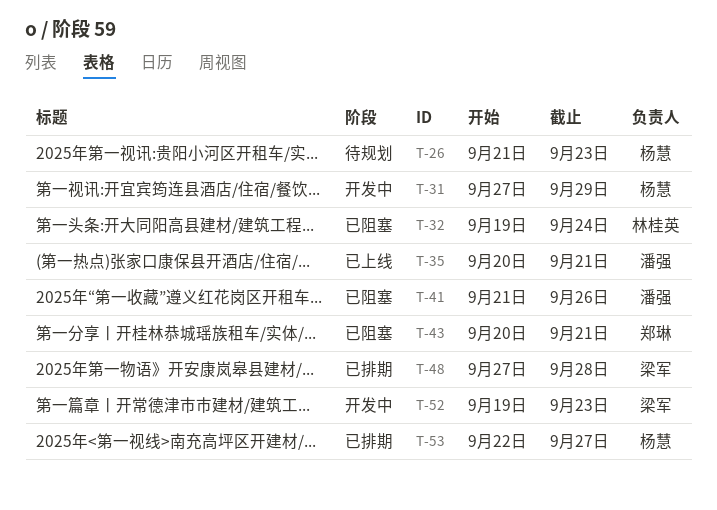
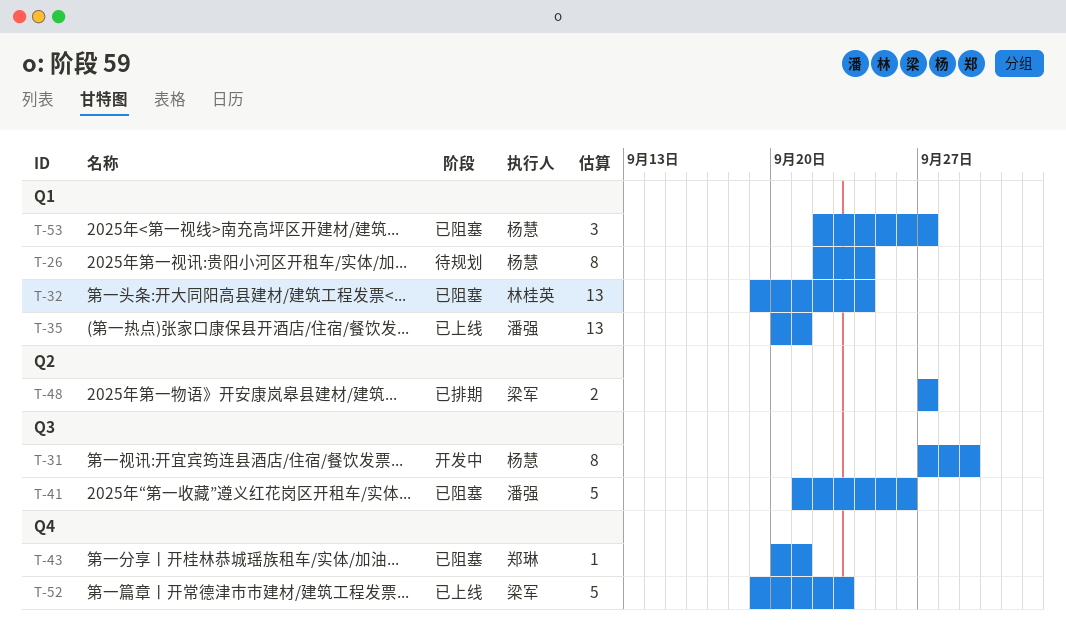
T-26, start: Sep 21 -> Sep 22
T-26, due: Sep 23 -> Sep 24
T-48, due: Sep 28 -> Sep 27
T-52, status: 开发中 -> 已上线
T-53, status: 已排期 -> 已阻塞

